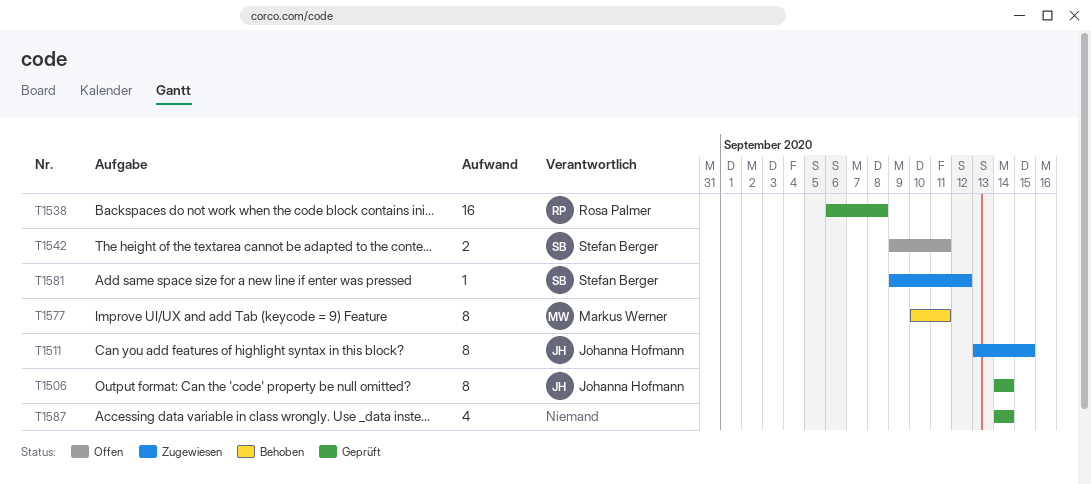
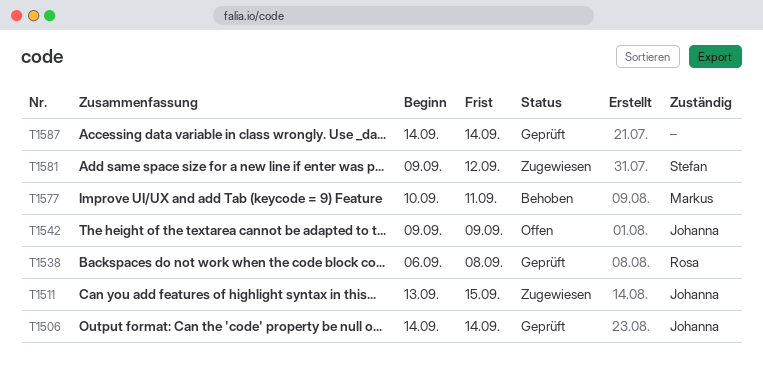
T1542, owner: Stefan Berger -> Johanna Hofmann
T1542, due: Sep 11 -> Sep 9

